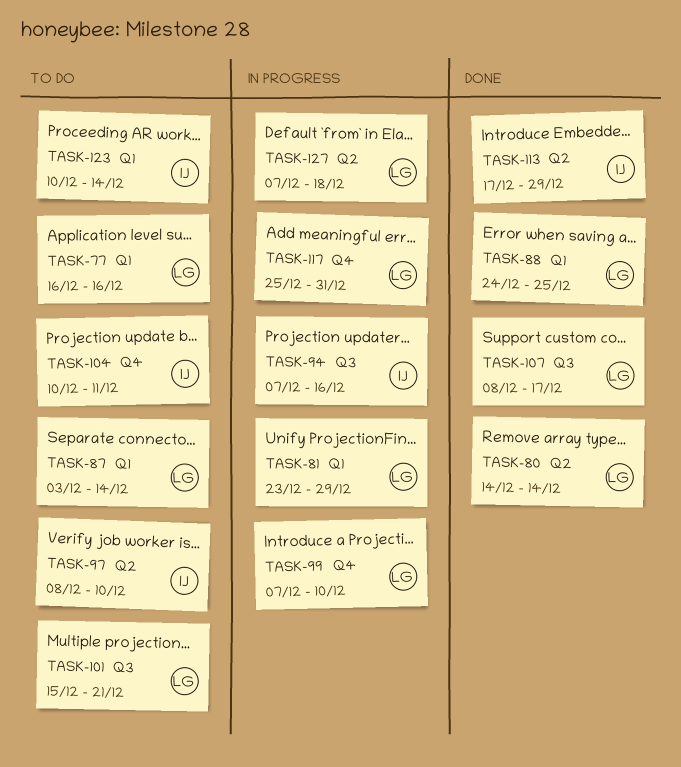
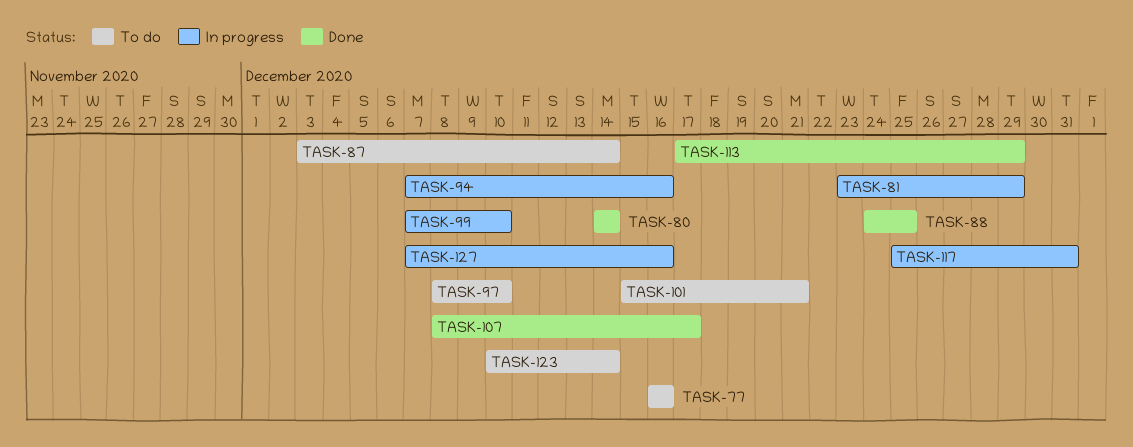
TASK-104: present -> none
TASK-127, due: Dec 18 -> Dec 16

